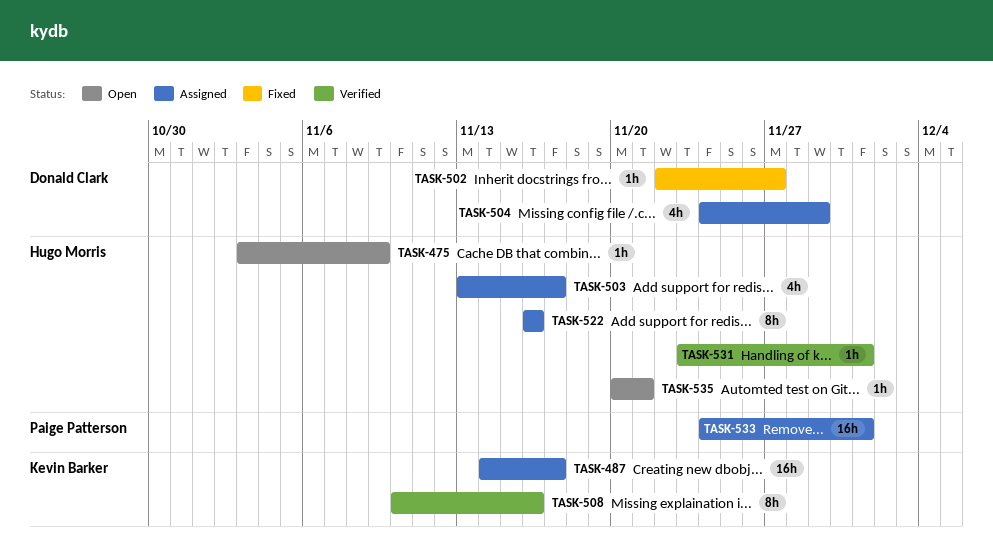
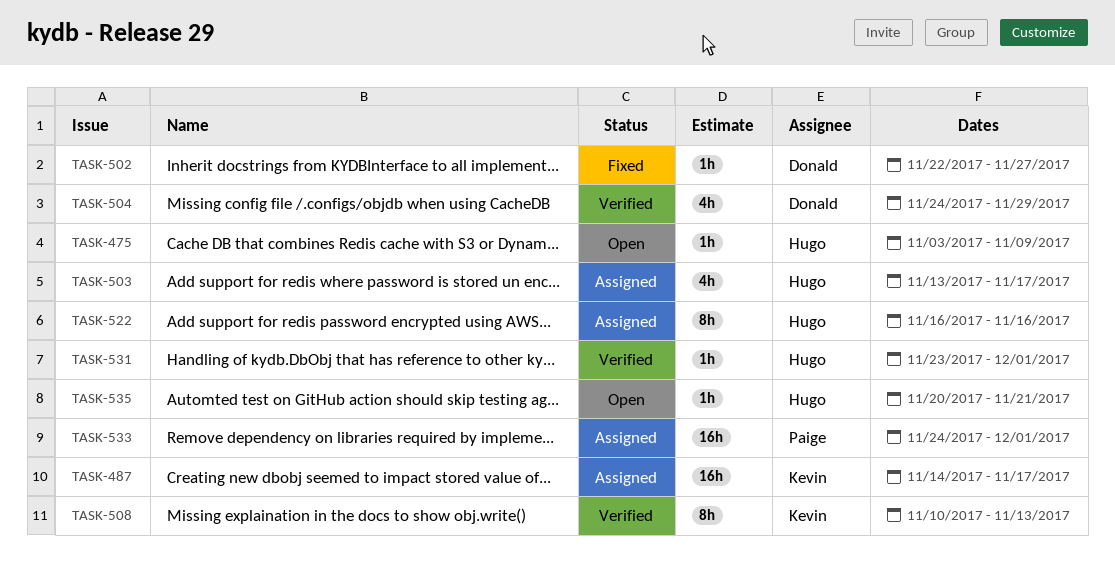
TASK-504, status: Assigned -> Verified
TASK-508, due: Nov 16 -> Nov 13

